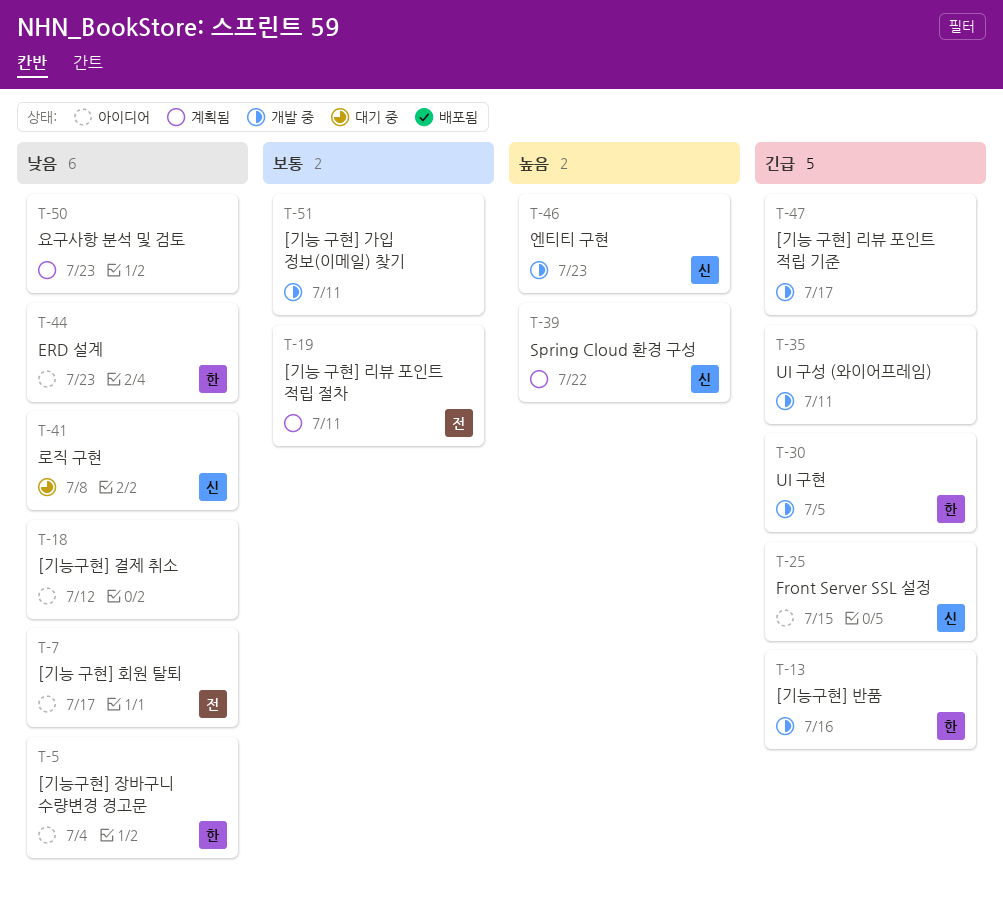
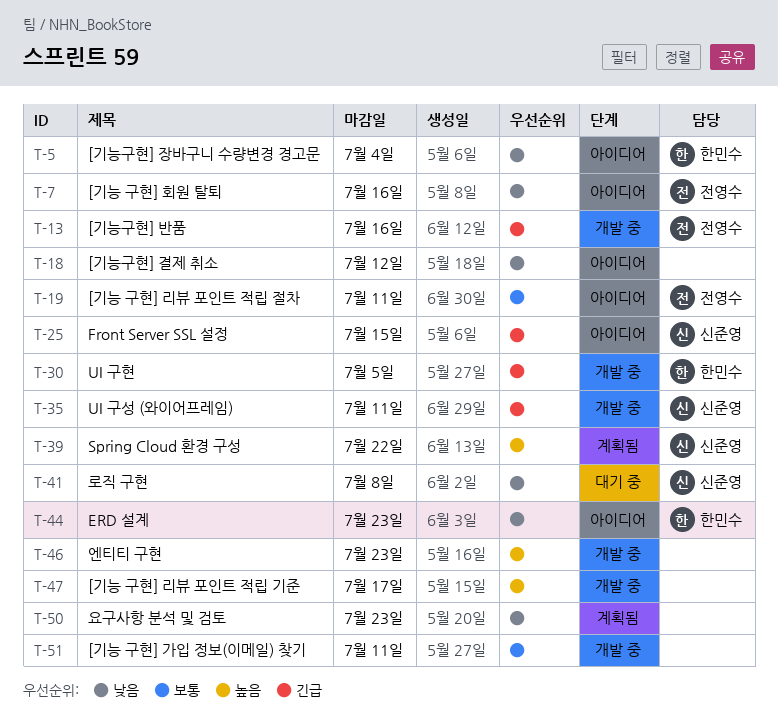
T-7, due: Jul 17 -> Jul 16
T-13, owner: 한민수 -> 전영수
T-19, status: 계획됨 -> 아이디어
T-35, owner: none -> 신준영
T-46, owner: 신준영 -> none
T-47, priority: 긴급 -> 높음

